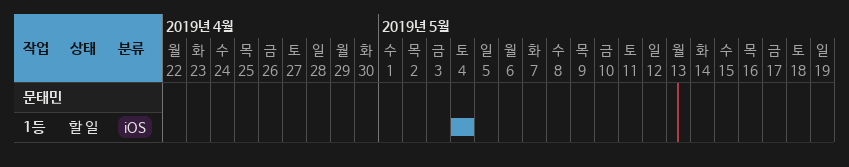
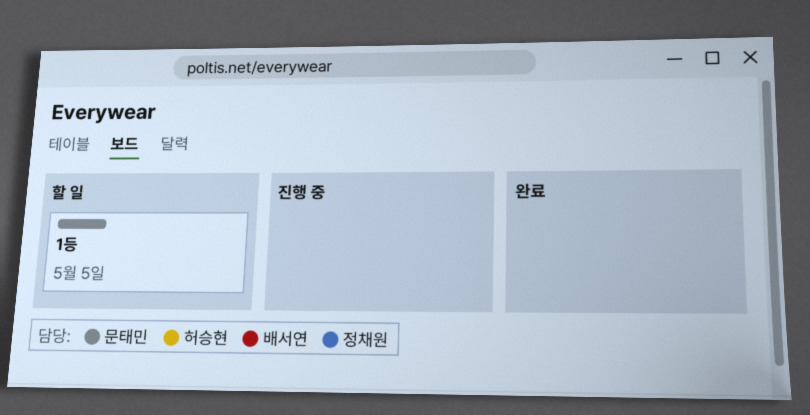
1등, due: May 4 -> May 5

